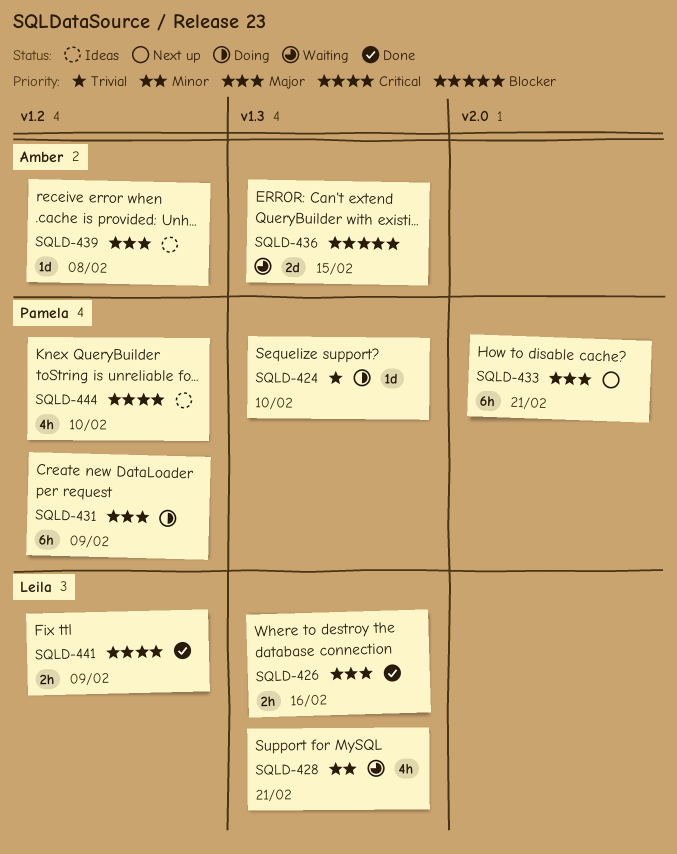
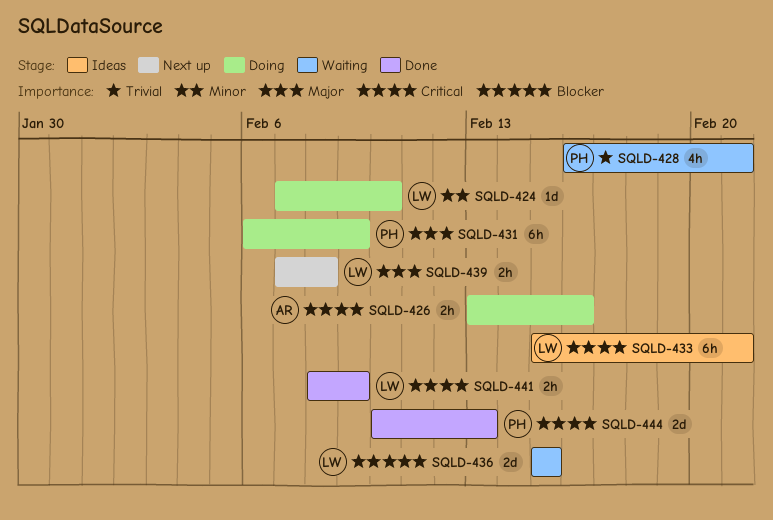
SQLD-424, owner: Pamela -> Leila
SQLD-424, priority: Trivial -> Minor
SQLD-426, status: Done -> Doing
SQLD-426, owner: Leila -> Amber
SQLD-426, priority: Major -> Critical
SQLD-428, owner: Leila -> Pamela
SQLD-428, priority: Minor -> Trivial
SQLD-433, status: Next up -> Ideas
SQLD-433, owner: Pamela -> Leila
SQLD-433, priority: Major -> Critical
SQLD-436, owner: Amber -> Leila
SQLD-439, status: Ideas -> Next up
SQLD-439, owner: Amber -> Leila
SQLD-439, estimate: 1d -> 2h
SQLD-444, status: Ideas -> Done
SQLD-444, estimate: 4h -> 2d
SQLD-444, due: Feb 10 -> Feb 13

